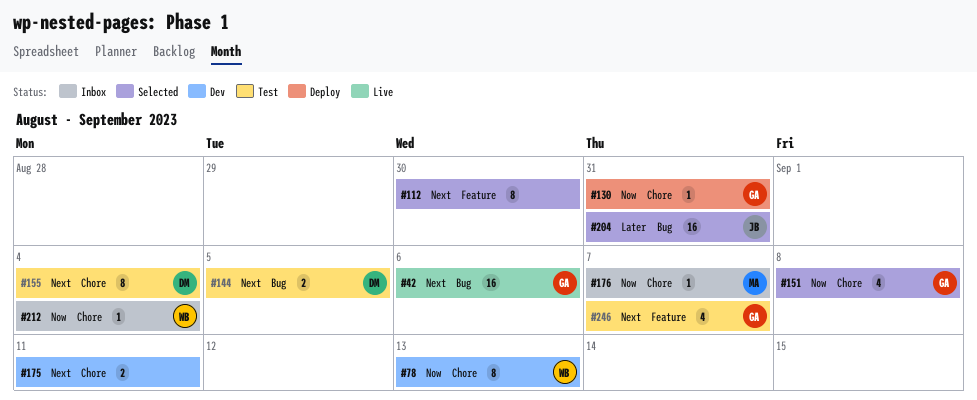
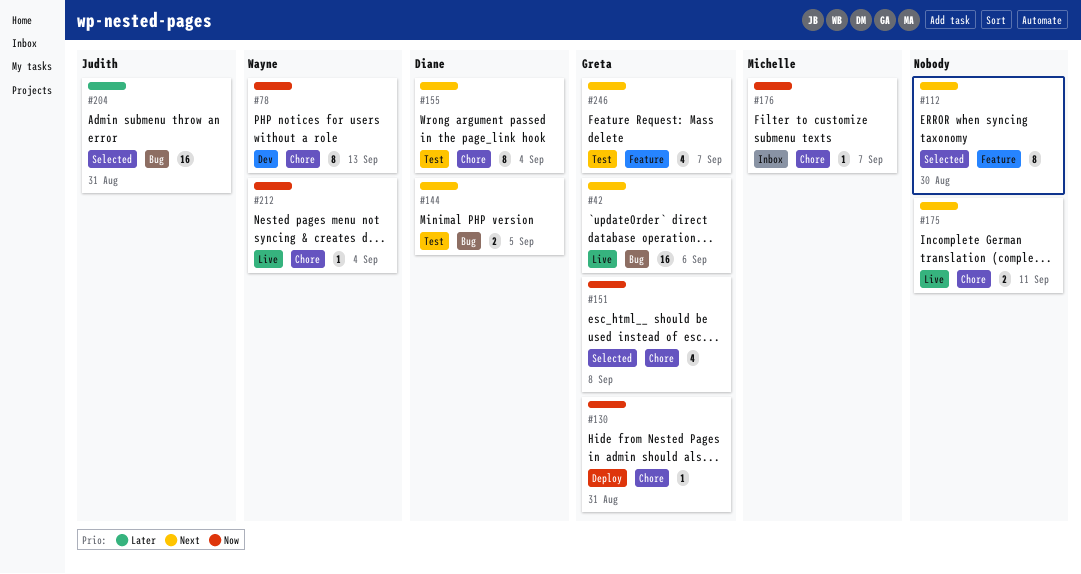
#175, status: Dev -> Live
#212, status: Inbox -> Live

